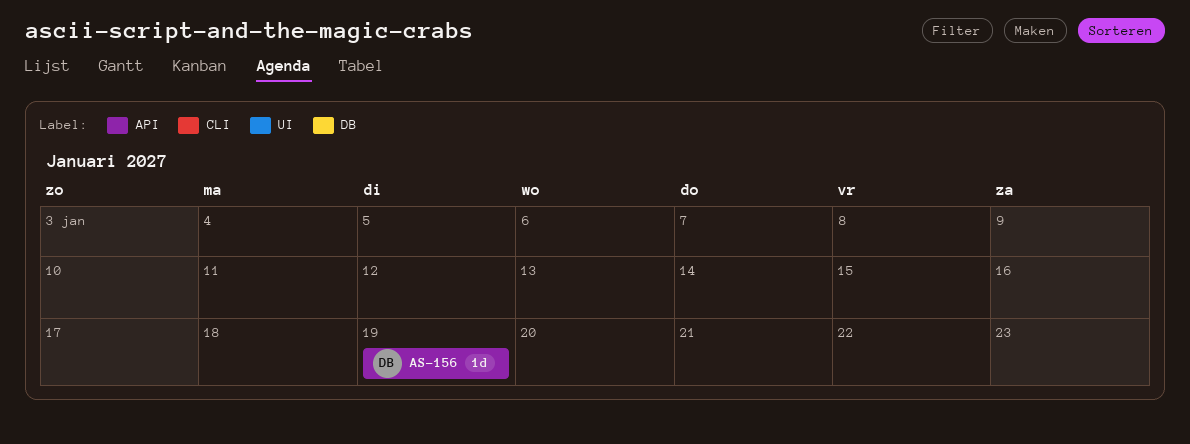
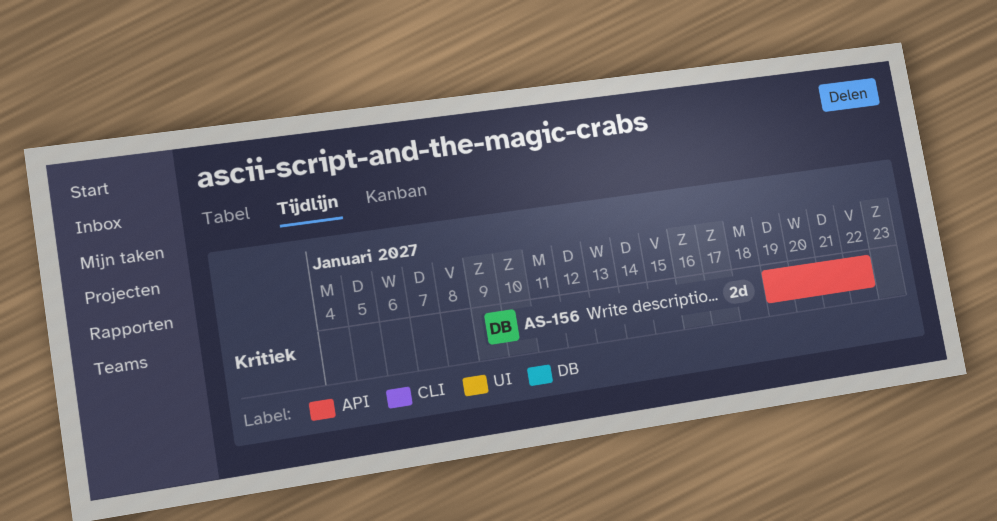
AS-156, estimate: 1d -> 2d
AS-156, due: Jan 19 -> Jan 22

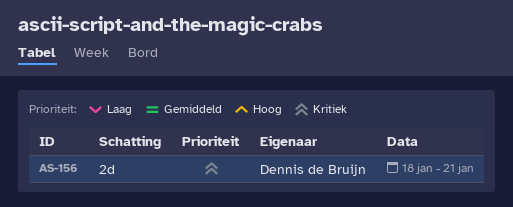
AS-156, start: Jan 19 -> Jan 18
AS-156, due: Jan 22 -> Jan 21

